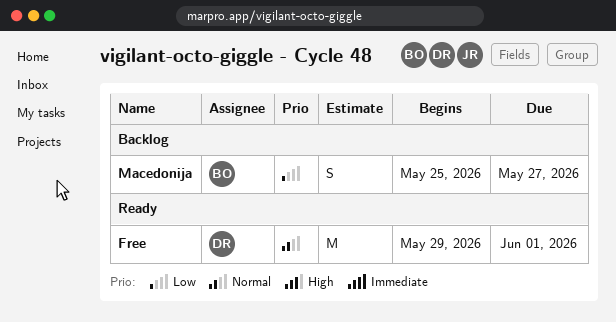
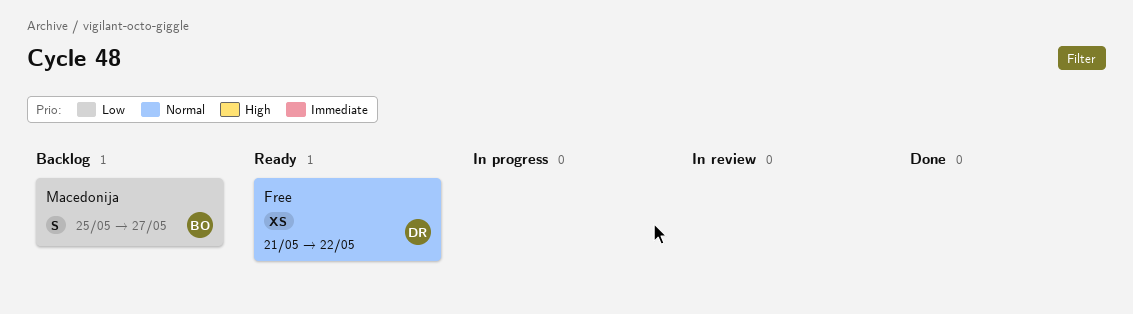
Free, estimate: M -> XS
Free, start: May 29 -> May 21
Free, due: Jun 1 -> May 22

